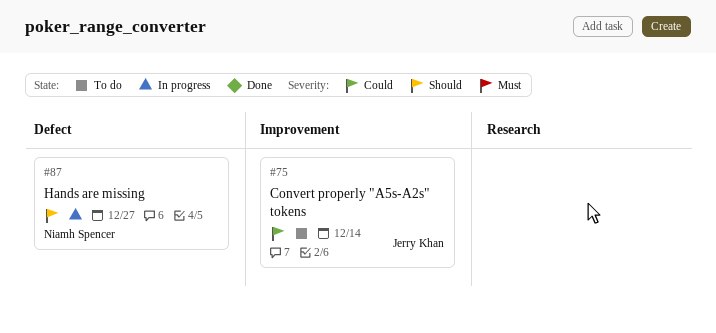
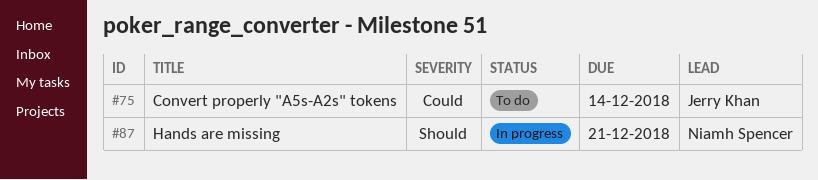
#87, due: Dec 27 -> Dec 21

